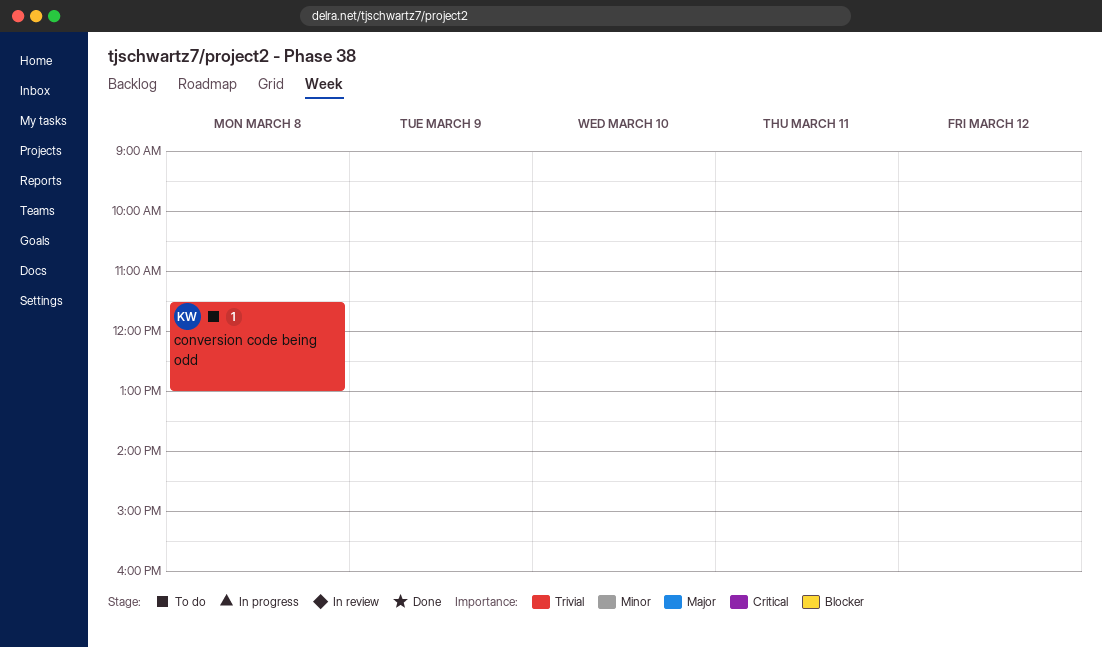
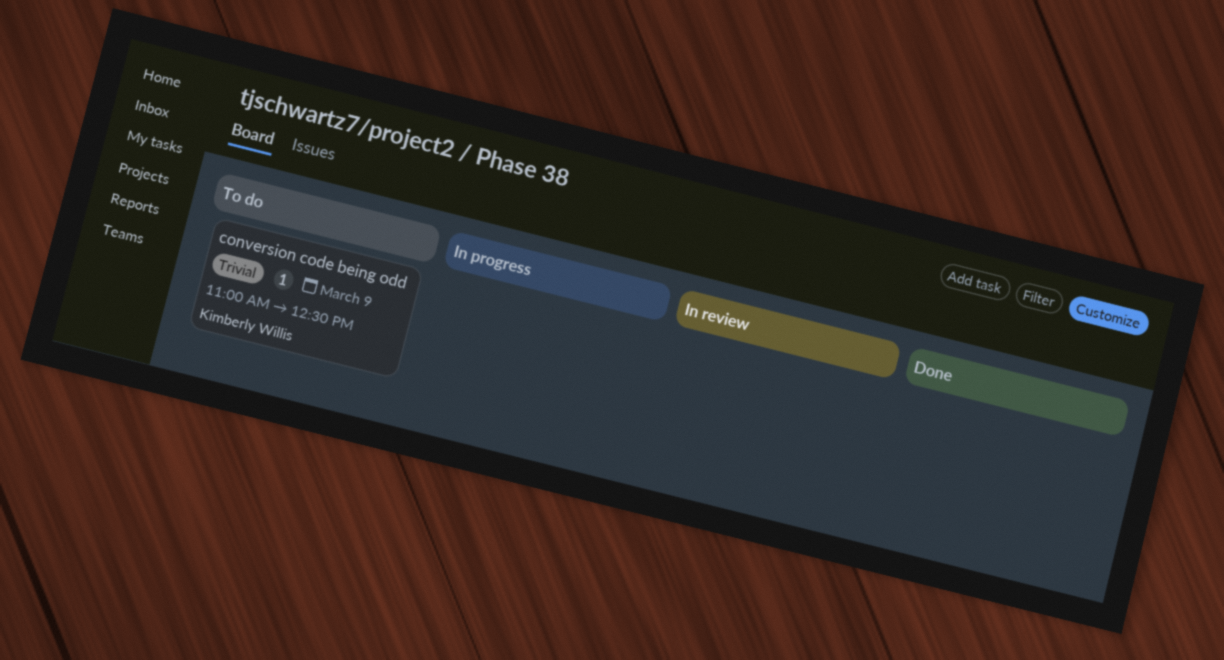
conversion code being odd, day: Mar 8 -> Mar 9
conversion code being odd, begins: 11:30 -> 11:00
conversion code being odd, ends: 13:00 -> 12:30

